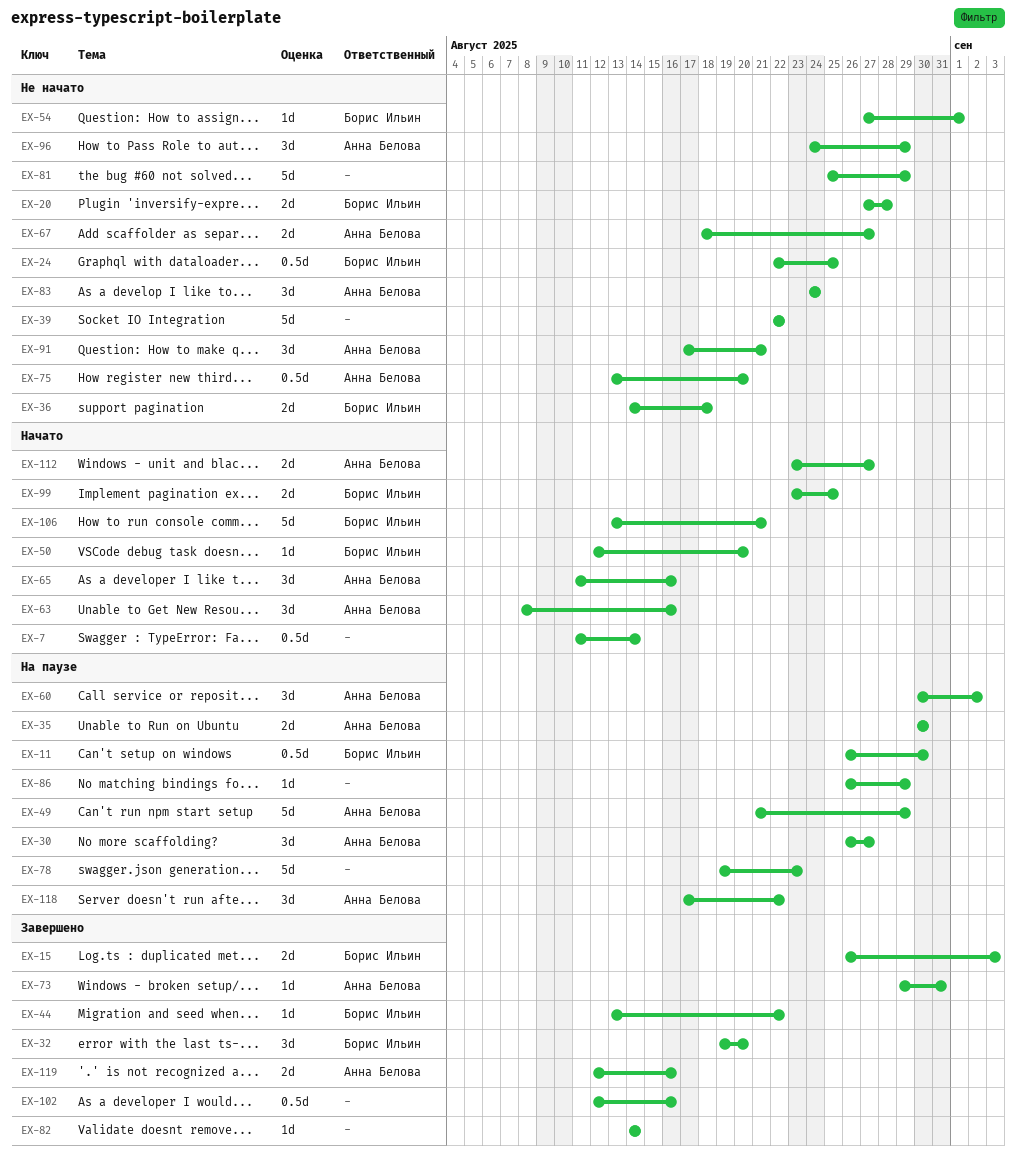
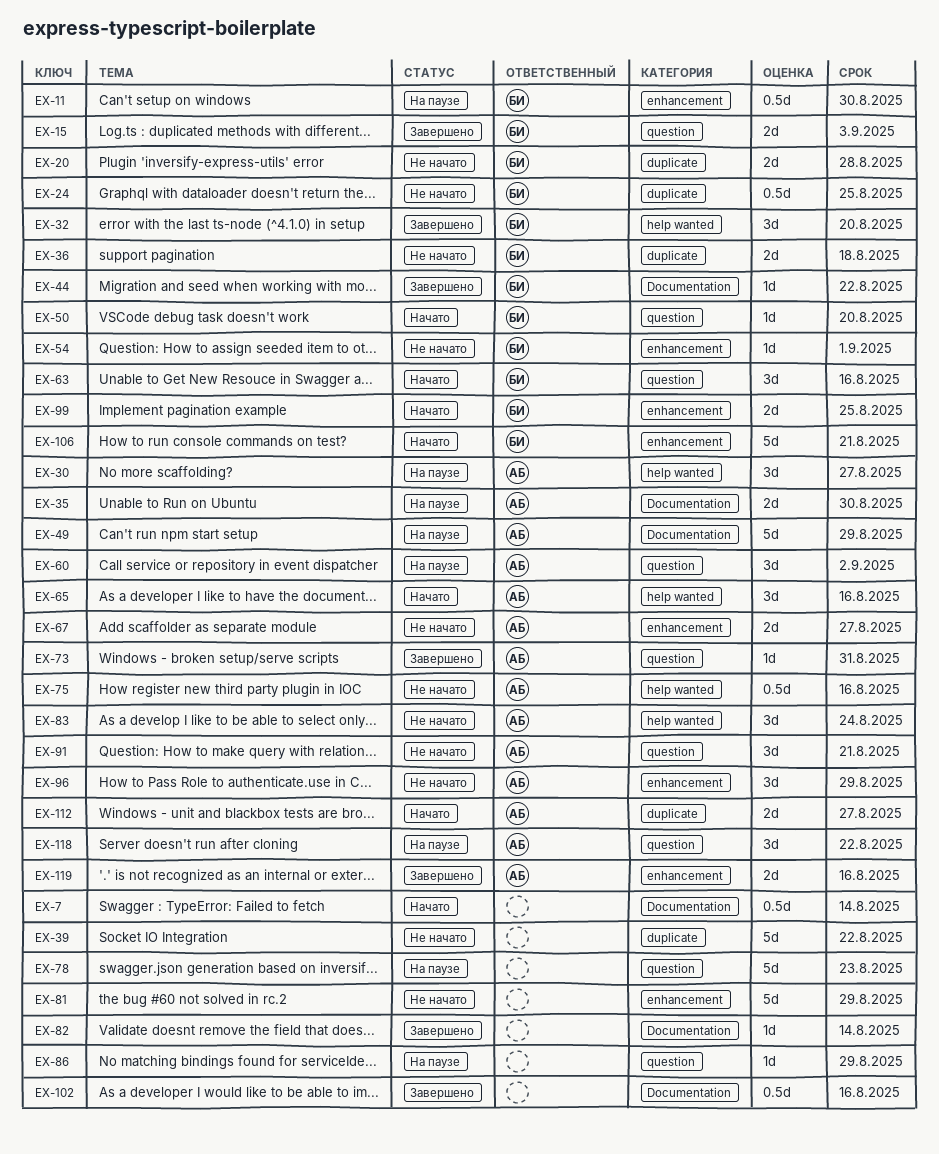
EX-63, owner: Анна Белова -> Борис Ильин
EX-75, due: Aug 20 -> Aug 16

